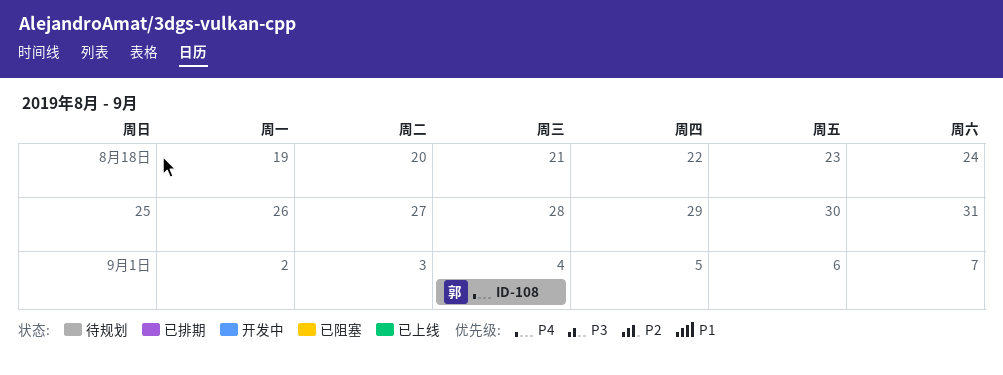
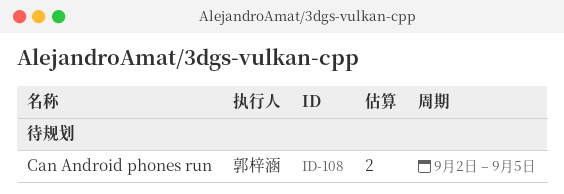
ID-108, start: Sep 4 -> Sep 2
ID-108, due: Sep 4 -> Sep 5

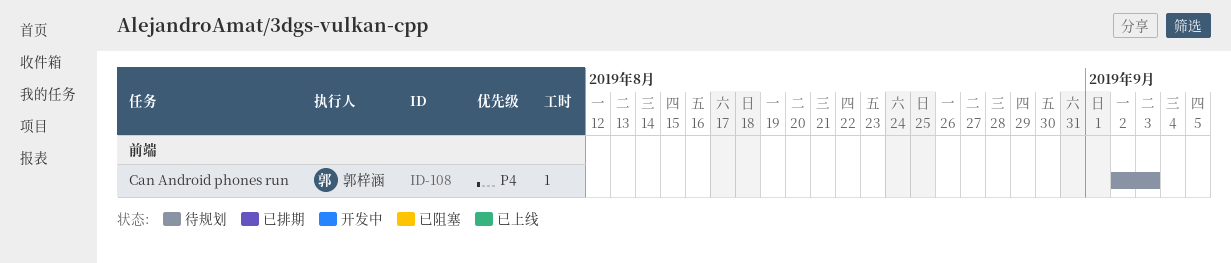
ID-108, estimate: 2 -> 1
ID-108, due: Sep 5 -> Sep 3

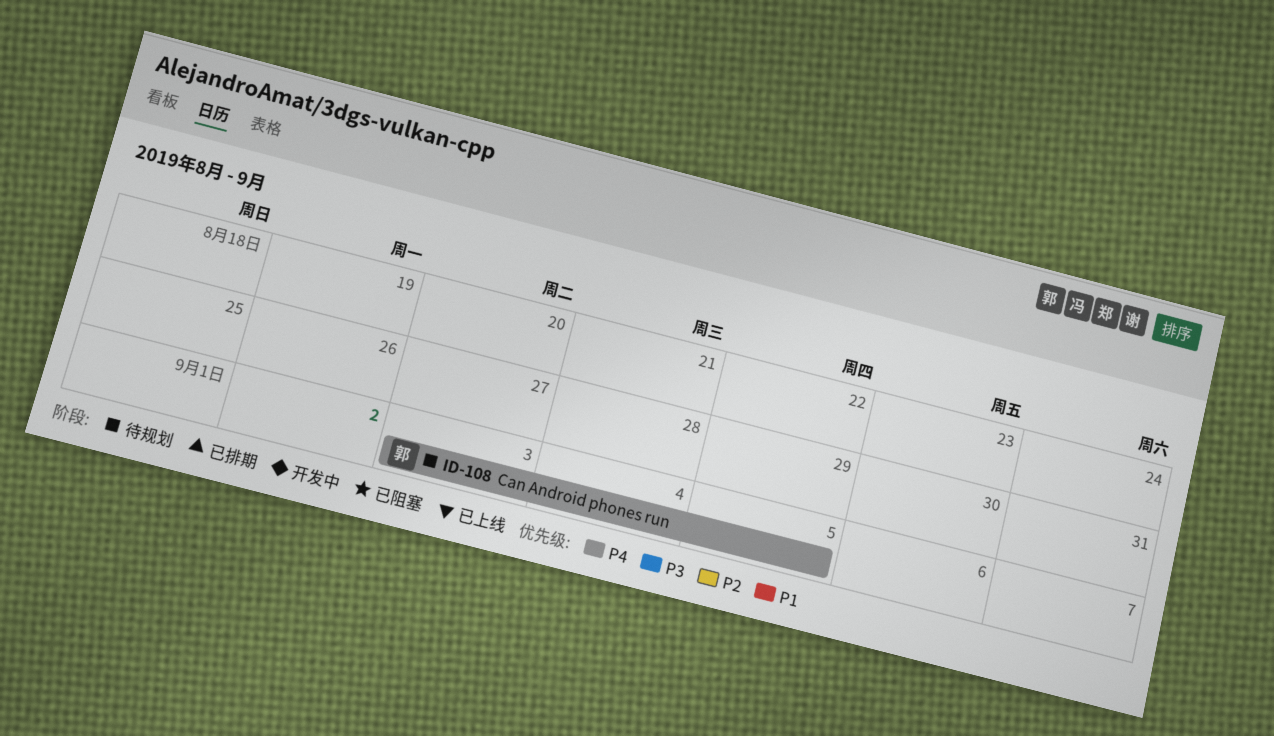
ID-108, start: Sep 2 -> Sep 3
ID-108, due: Sep 3 -> Sep 5

